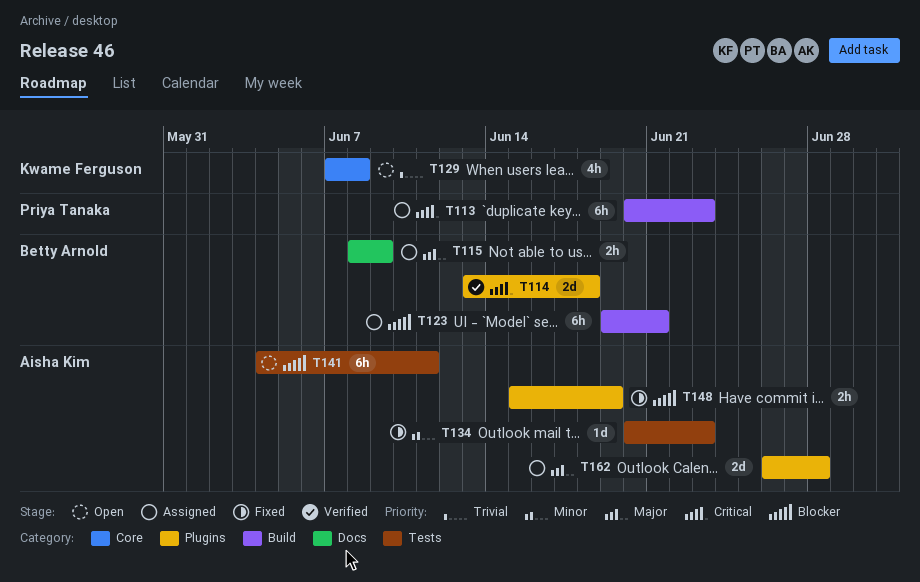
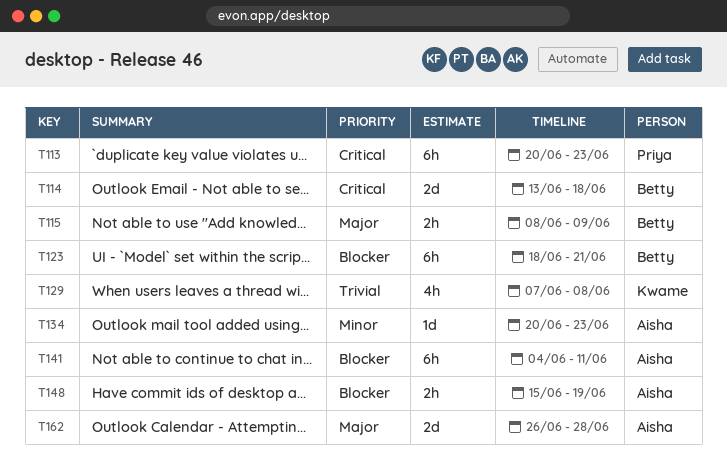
T123, start: Jun 19 -> Jun 18

